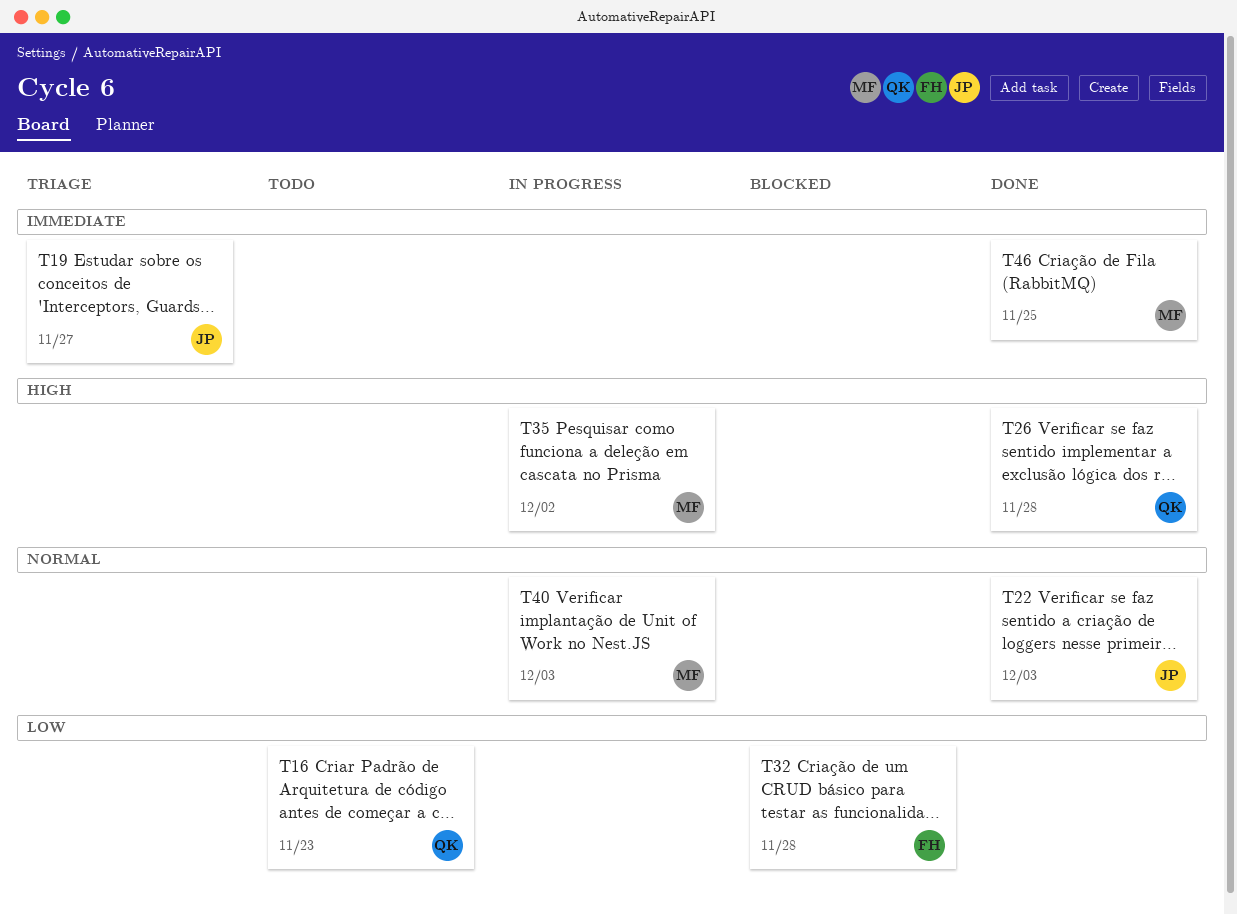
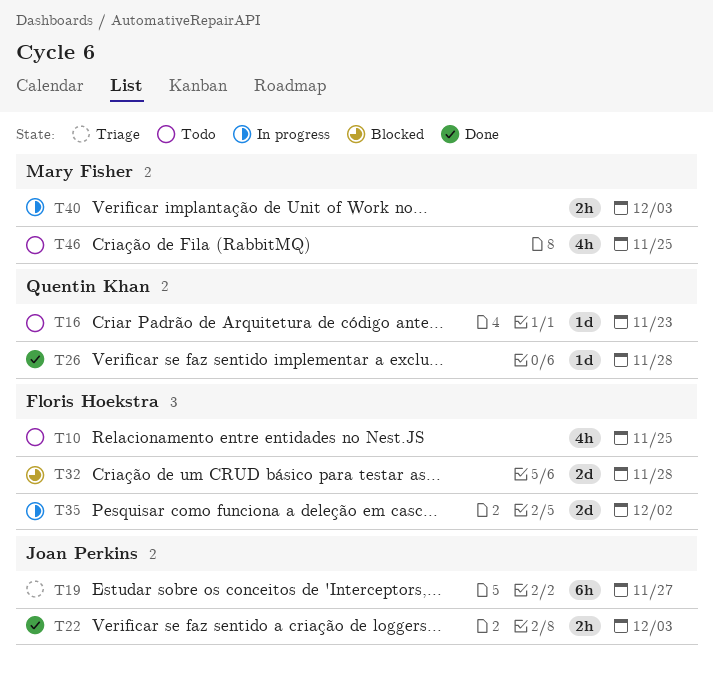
T10: none -> present
T35, owner: Mary Fisher -> Floris Hoekstra
T46, status: Done -> Todo

